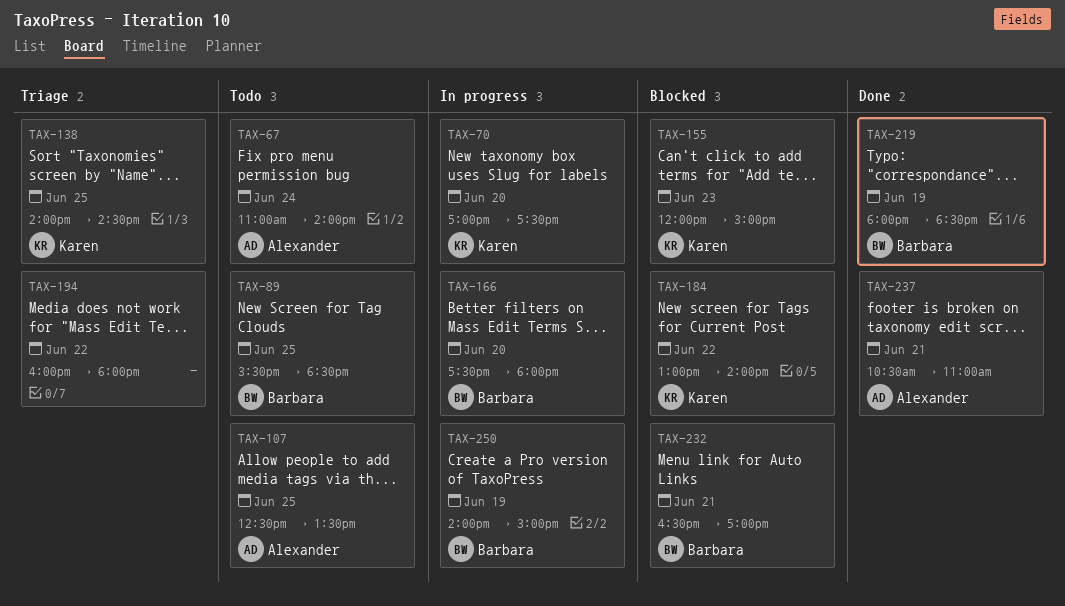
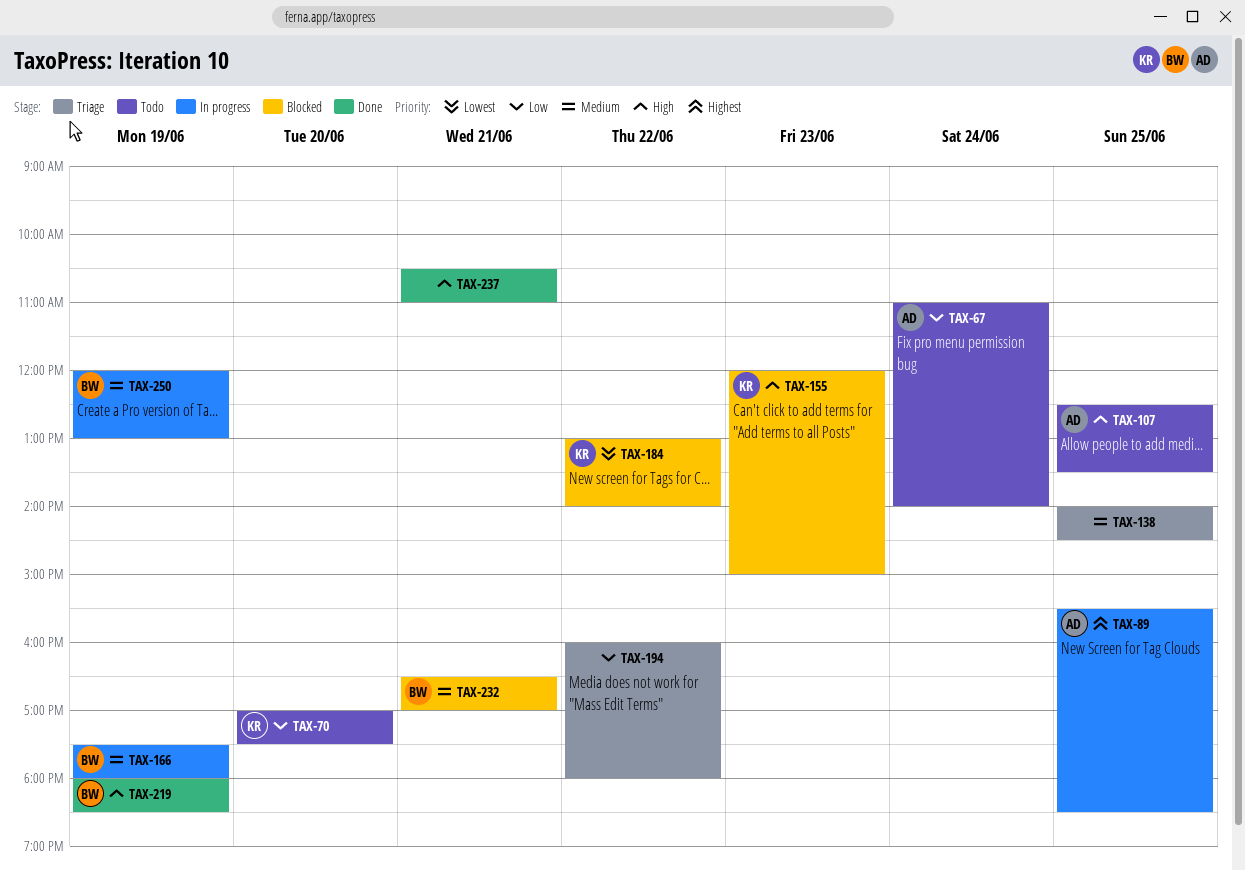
TAX-70, status: In progress -> Todo
TAX-89, status: Todo -> In progress
TAX-89, owner: Barbara -> Alexander
TAX-138, owner: Karen -> none
TAX-166, day: Jun 20 -> Jun 19
TAX-237, owner: Alexander -> none
TAX-250, begins: 14:00 -> 12:00
TAX-250, ends: 15:00 -> 13:00

